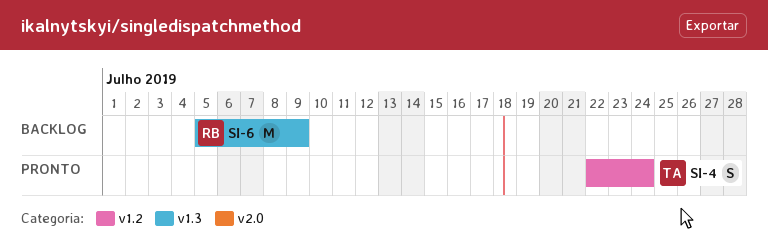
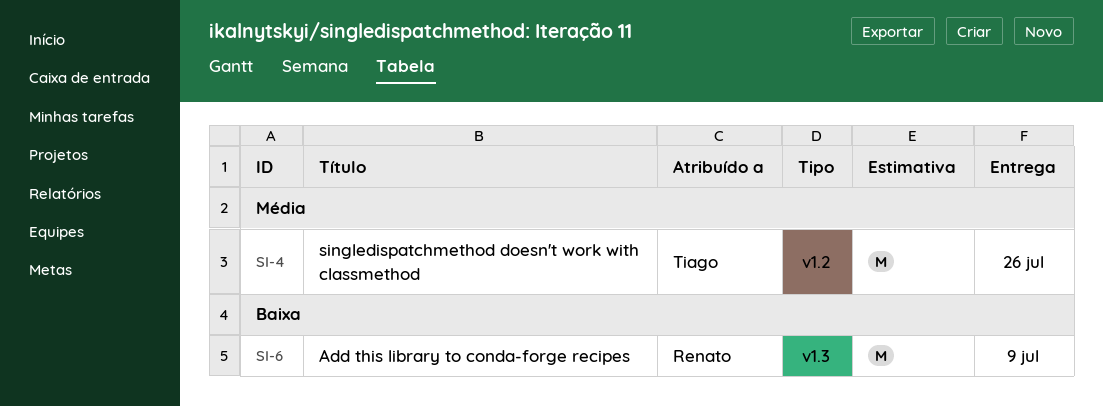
SI-4, estimate: S -> M
SI-4, due: Jul 24 -> Jul 26

